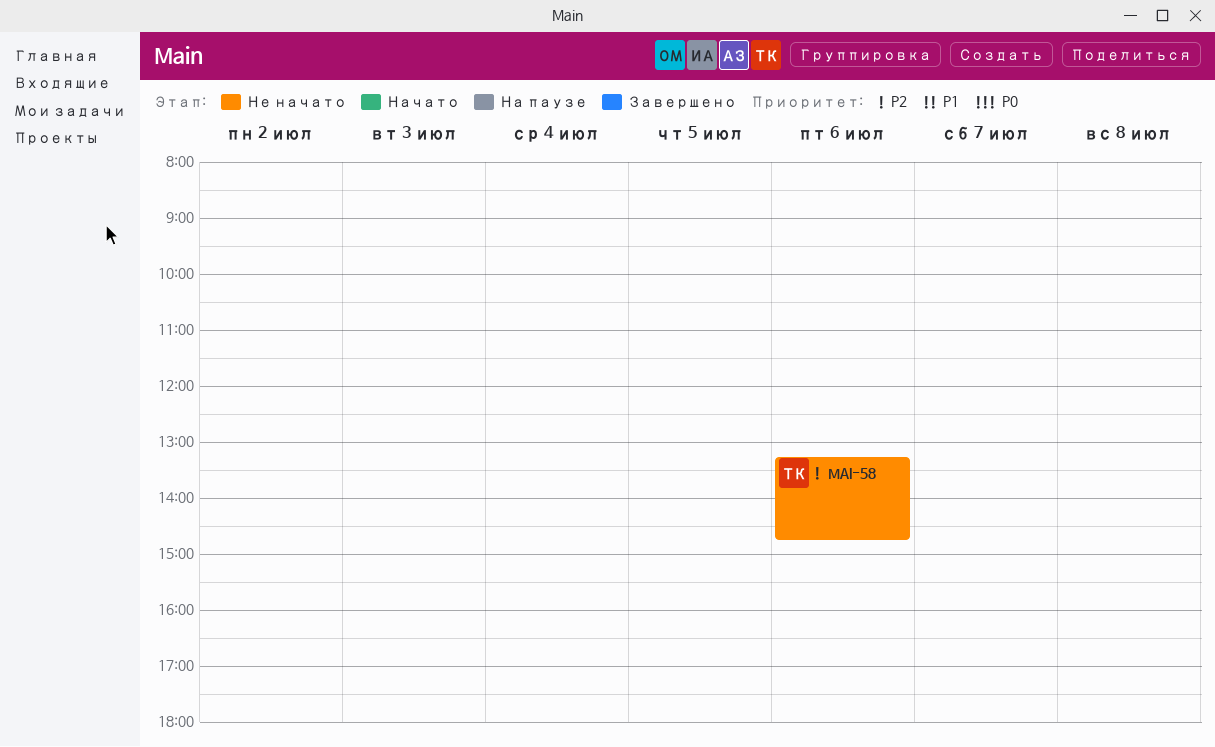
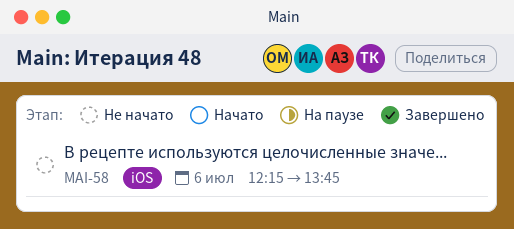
MAI-58, begins: 13:15 -> 12:15
MAI-58, ends: 14:45 -> 13:45

